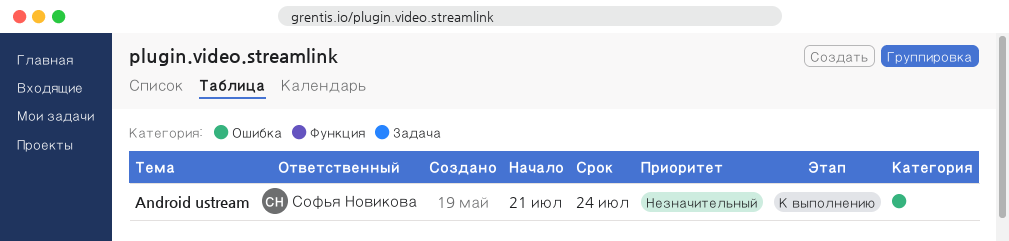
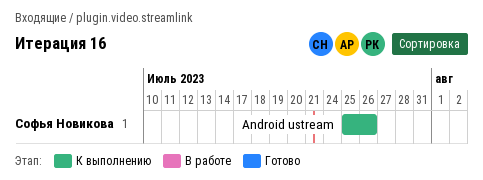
Android ustream, start: Jul 21 -> Jul 25
Android ustream, due: Jul 24 -> Jul 26

